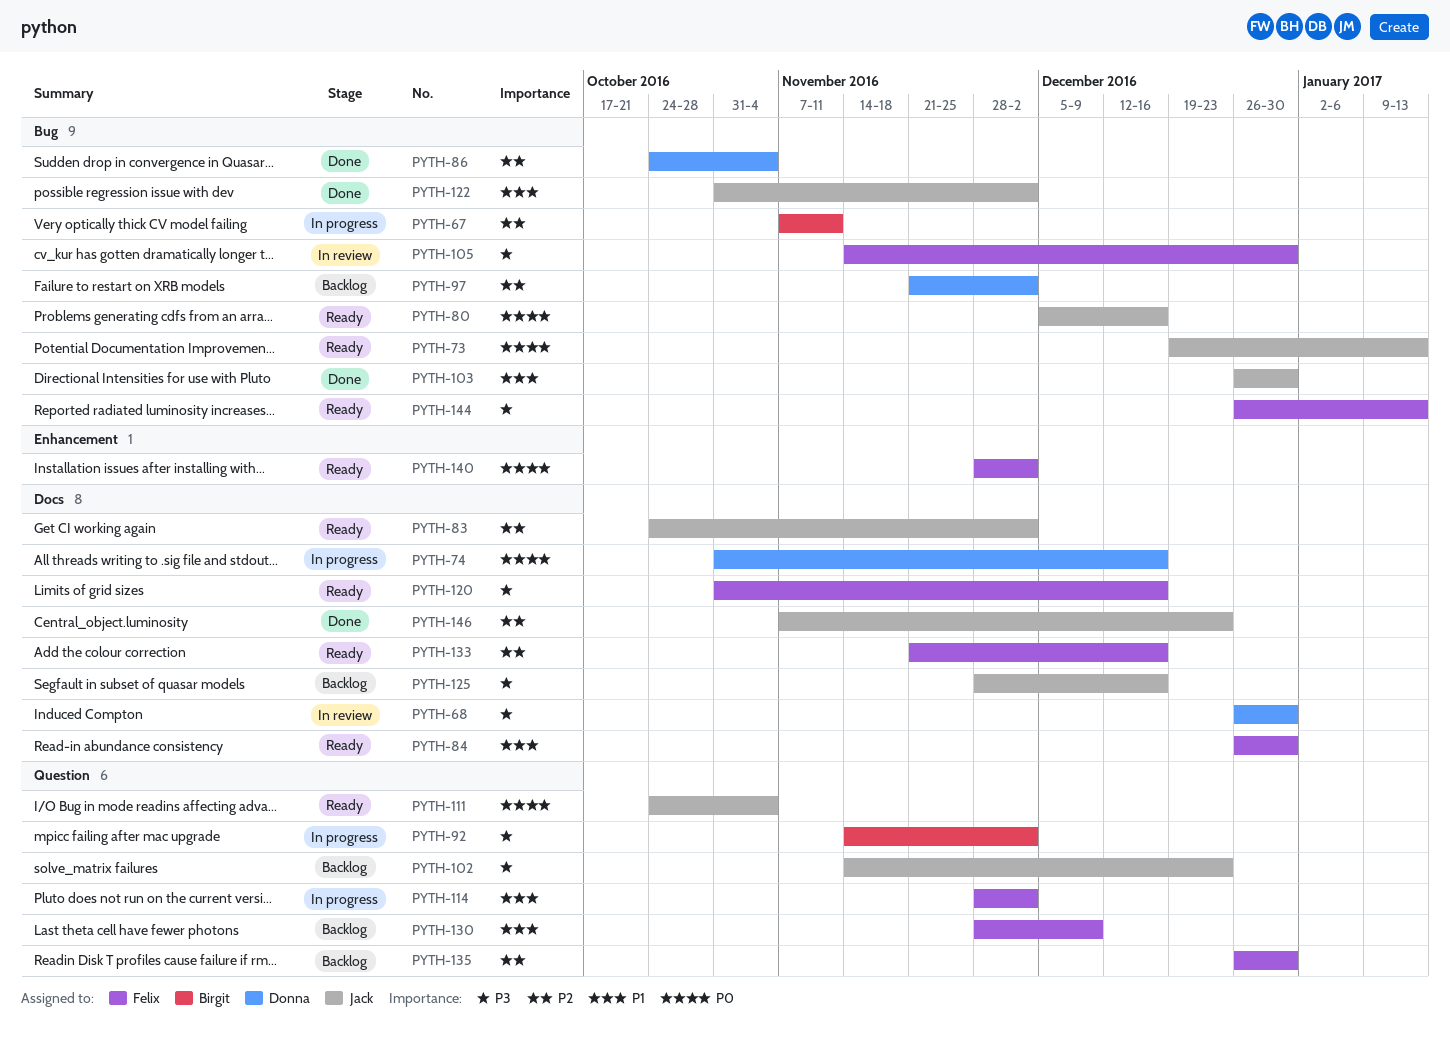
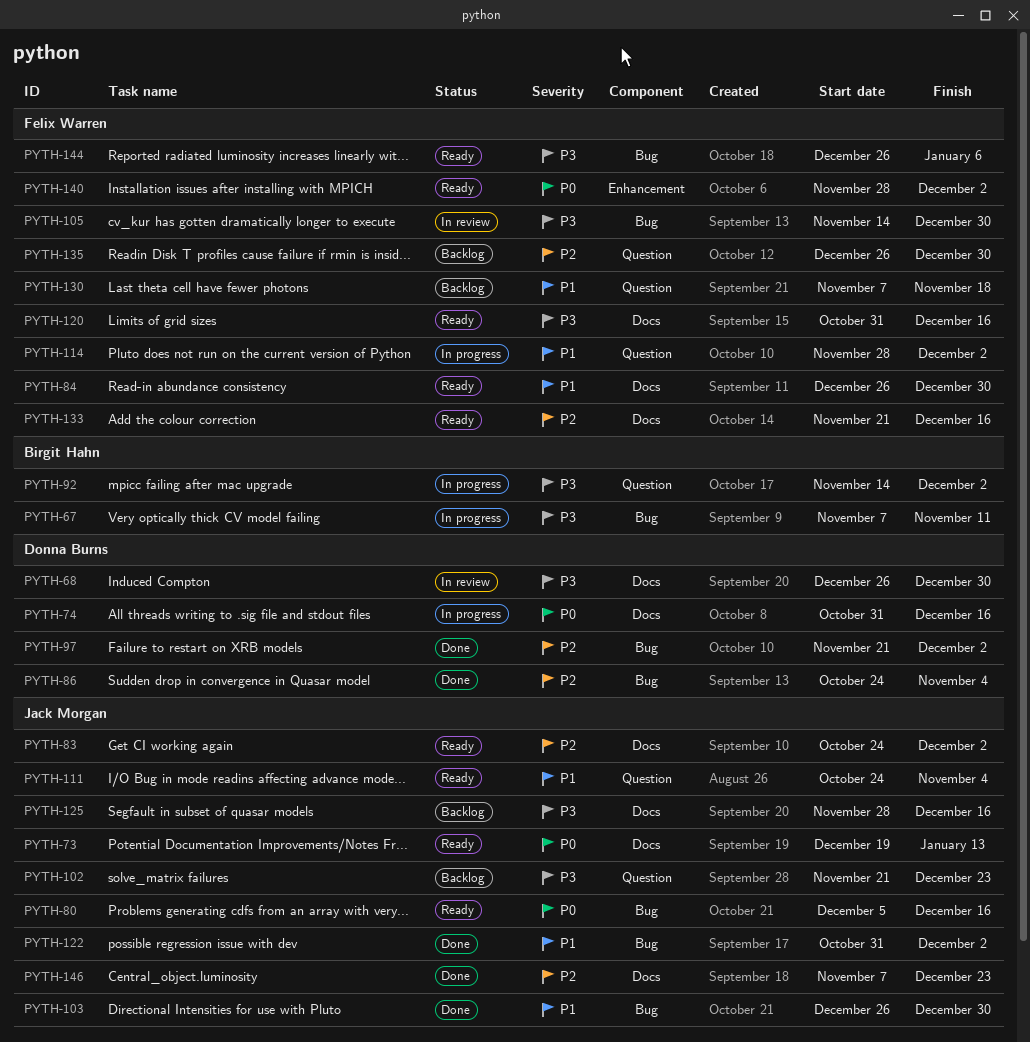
PYTH-67, priority: P2 -> P3
PYTH-73, label: Bug -> Docs
PYTH-97, status: Backlog -> Done
PYTH-102, start: Nov 14 -> Nov 21
PYTH-111, priority: P0 -> P1
PYTH-130, start: Nov 28 -> Nov 7
PYTH-130, due: Dec 9 -> Nov 18
PYTH-144, due: Jan 13 -> Jan 6

